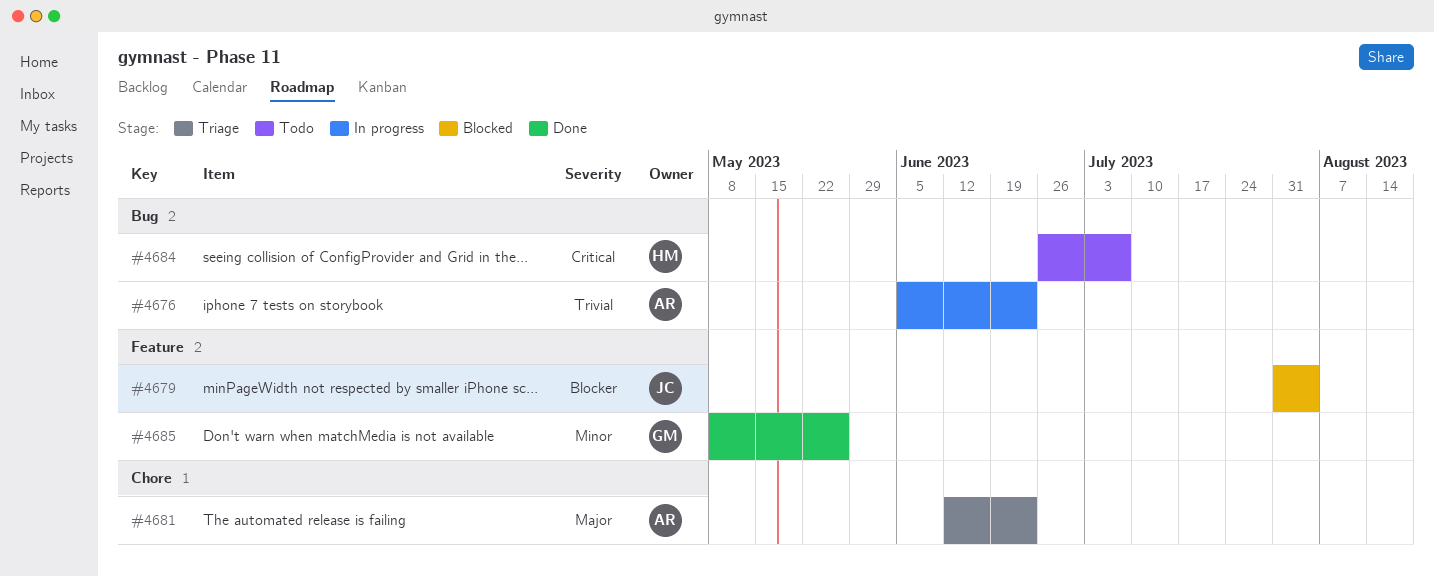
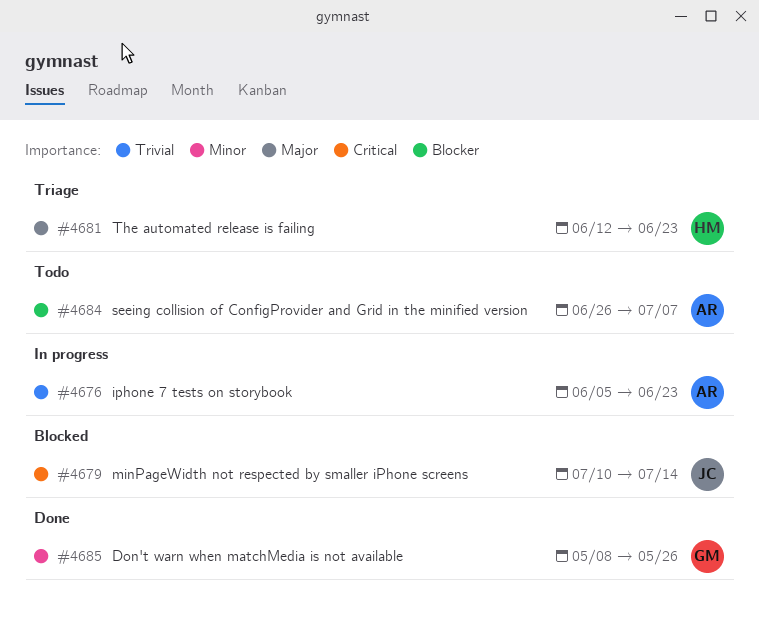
#4679, priority: Blocker -> Critical
#4679, start: Jul 31 -> Jul 10
#4679, due: Aug 4 -> Jul 14
#4681, owner: AR -> HM
#4684, owner: HM -> AR
#4684, priority: Critical -> Blocker

